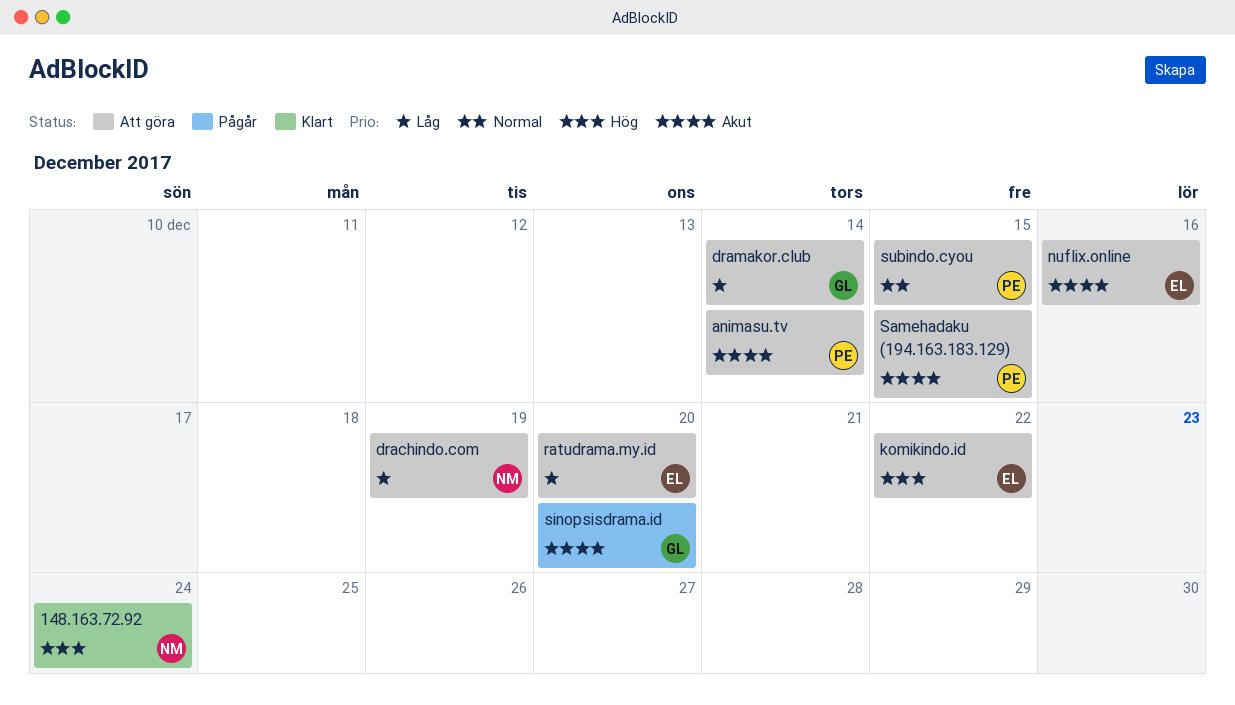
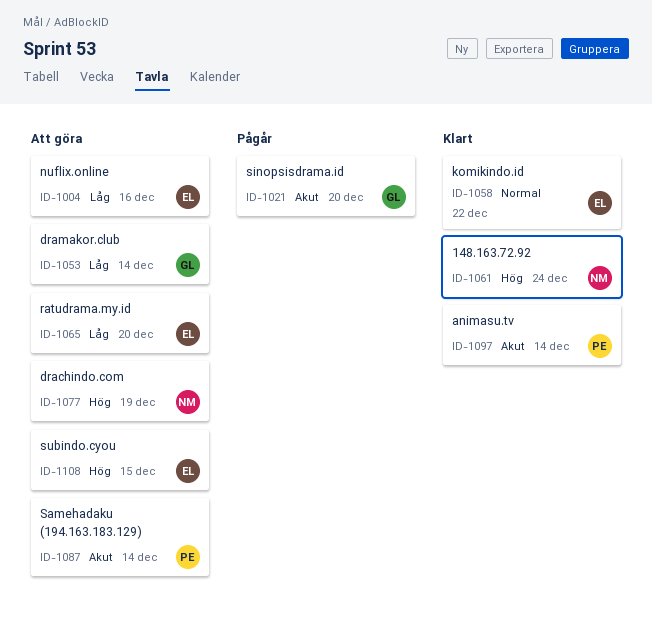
animasu.tv, status: Att göra -> Klart
drachindo.com, priority: Låg -> Hög
komikindo.id, status: Att göra -> Klart
komikindo.id, priority: Hög -> Normal
nuflix.online, priority: Akut -> Låg
Samehadaku (194.163.183.129), due: Dec 15 -> Dec 14
subindo.cyou, owner: PE -> EL
subindo.cyou, priority: Normal -> Hög

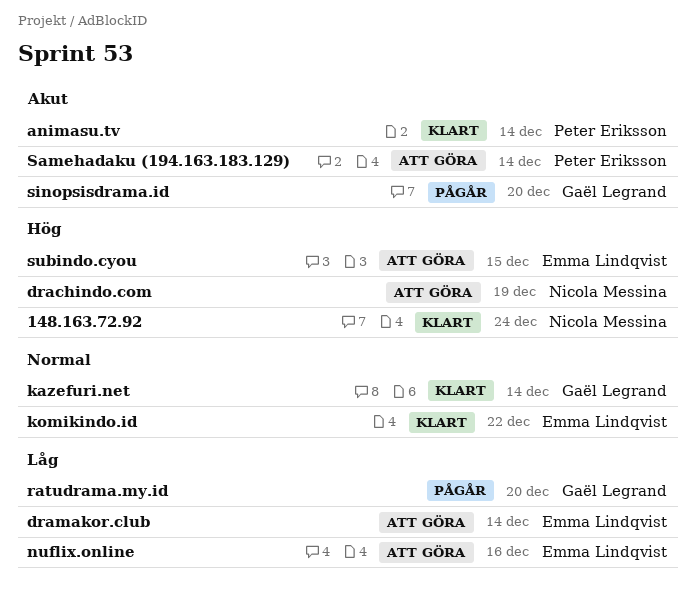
dramakor.club, owner: Gaël Legrand -> Emma Lindqvist
kazefuri.net: none -> present
ratudrama.my.id, status: Att göra -> Pågår
ratudrama.my.id, owner: Emma Lindqvist -> Gaël Legrand

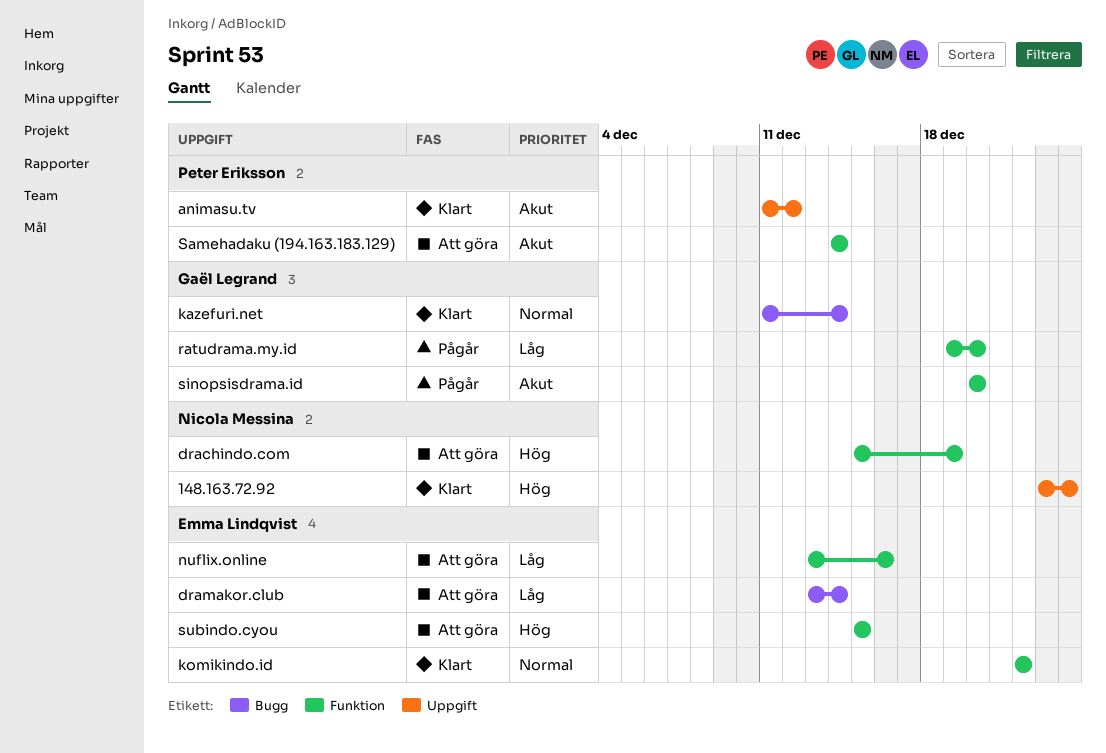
animasu.tv, due: Dec 14 -> Dec 12

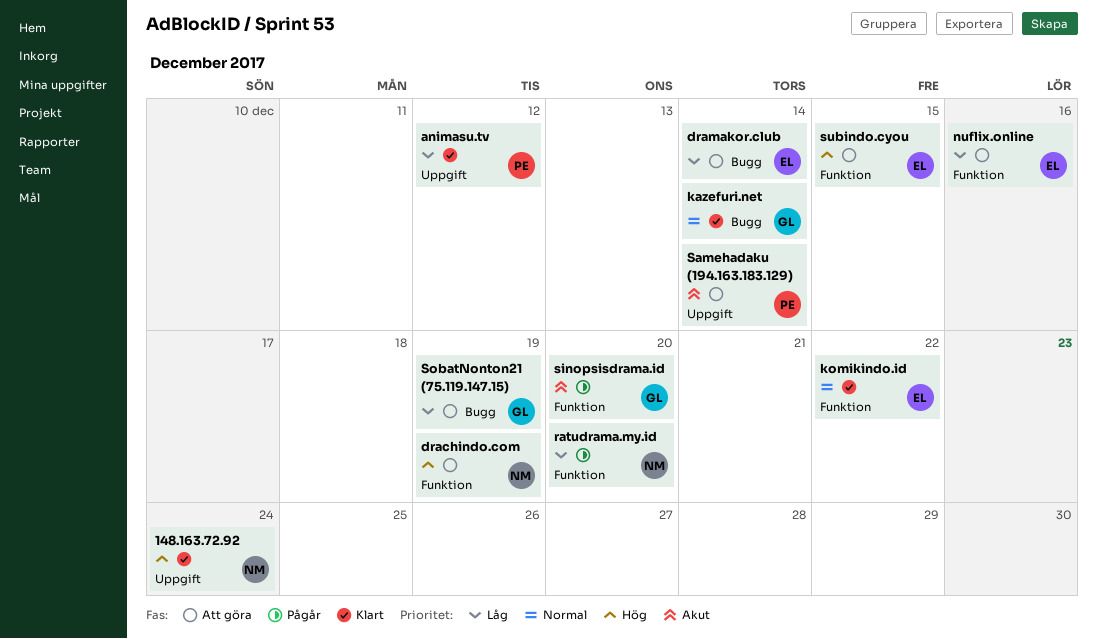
animasu.tv, priority: Akut -> Låg
ratudrama.my.id, owner: Gaël Legrand -> Nicola Messina
Samehadaku (194.163.183.129), label: Funktion -> Uppgift
SobatNonton21 (75.119.147.15): none -> present

